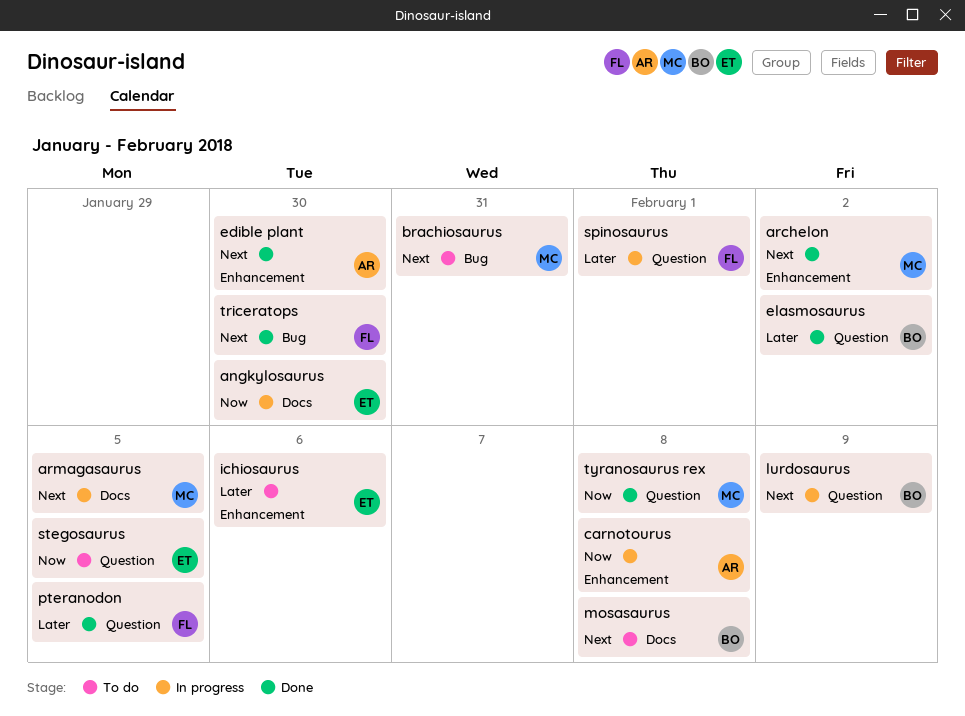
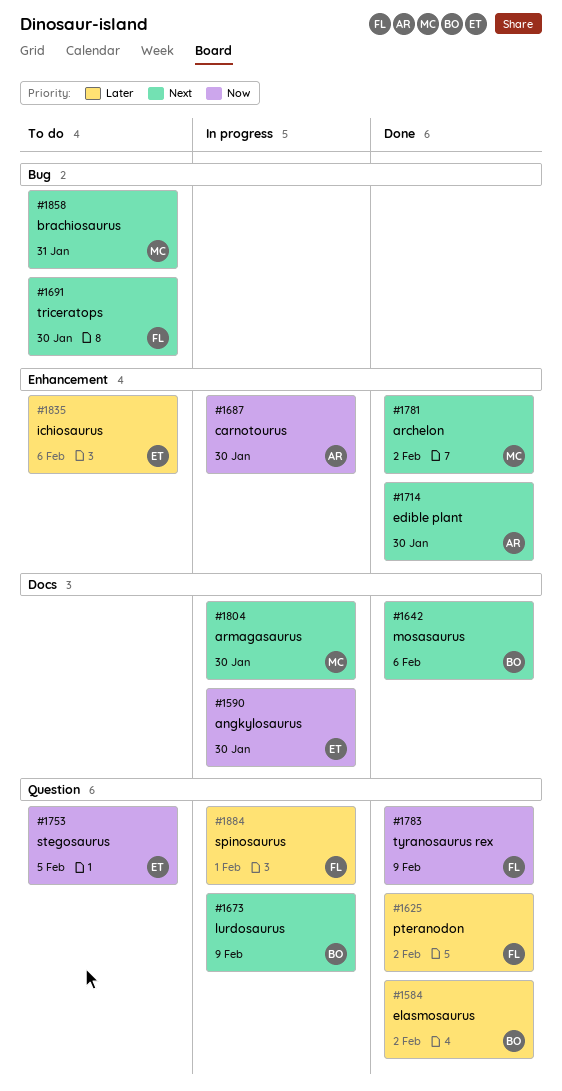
armagasaurus, due: Feb 5 -> Jan 30
carnotourus, due: Feb 8 -> Jan 30
mosasaurus, status: To do -> Done
mosasaurus, due: Feb 8 -> Feb 6
pteranodon, due: Feb 5 -> Feb 2
triceratops, status: Done -> To do
tyranosaurus rex, owner: MC -> FL
tyranosaurus rex, due: Feb 8 -> Feb 9

